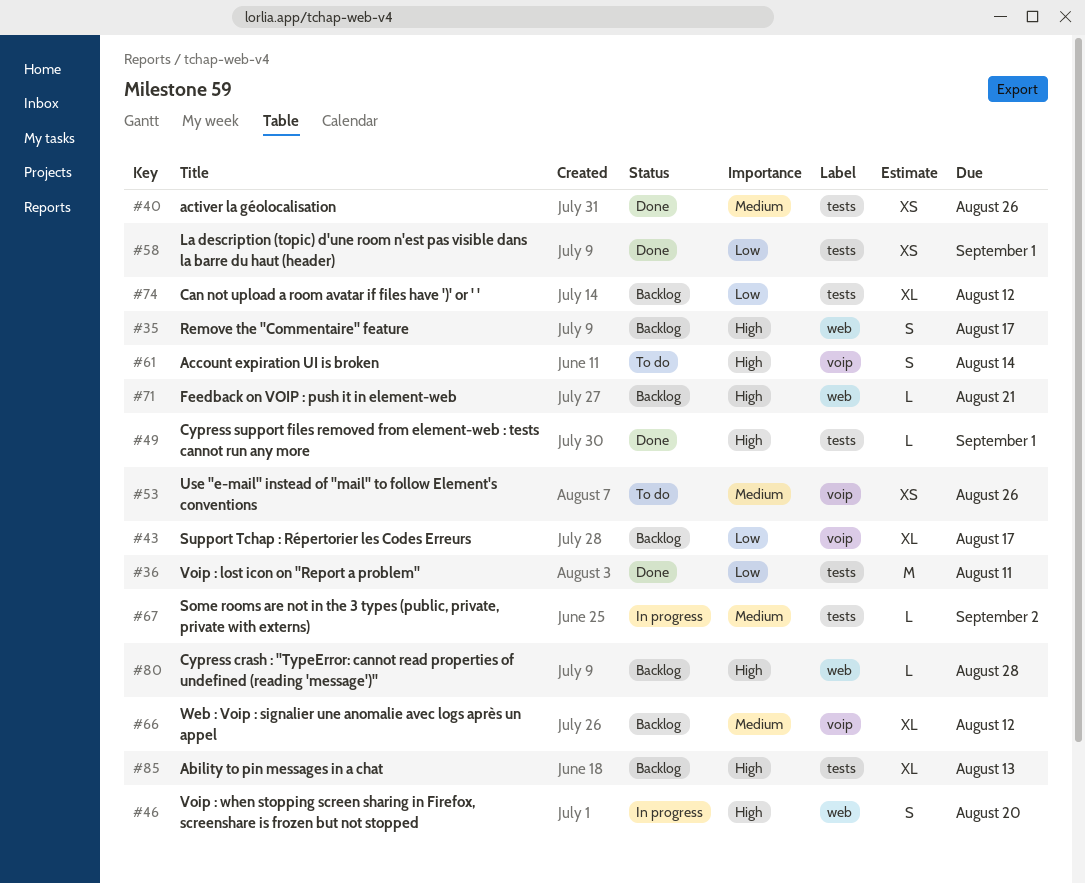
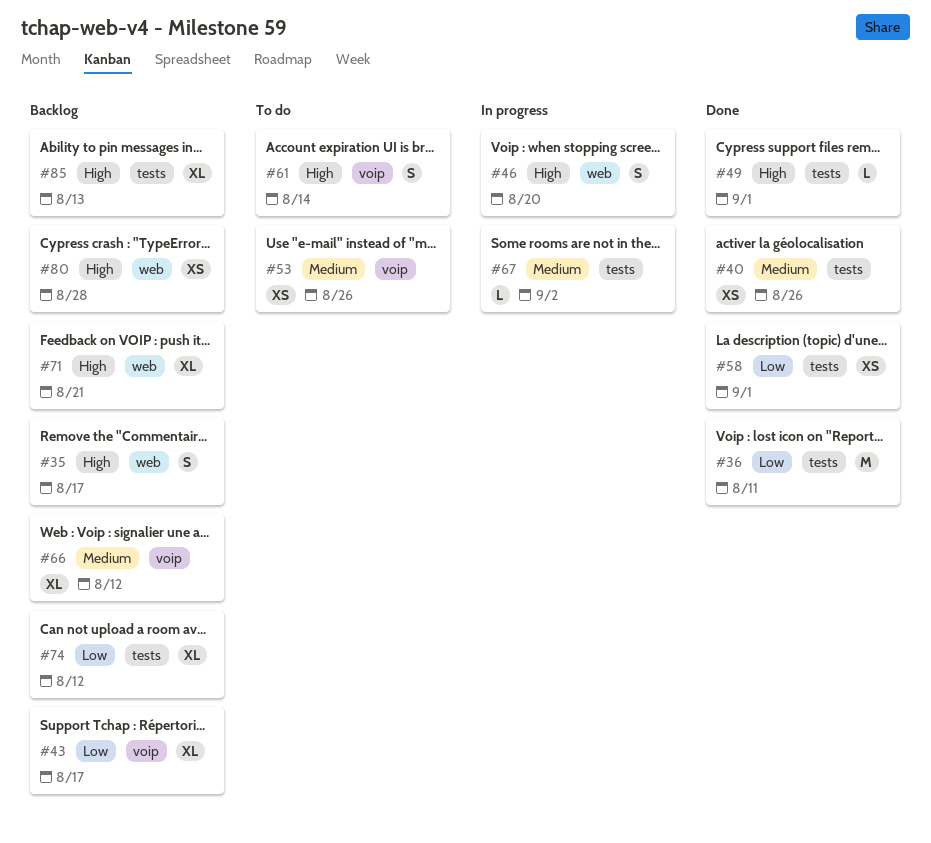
#71, estimate: L -> XL
#80, estimate: L -> XS

